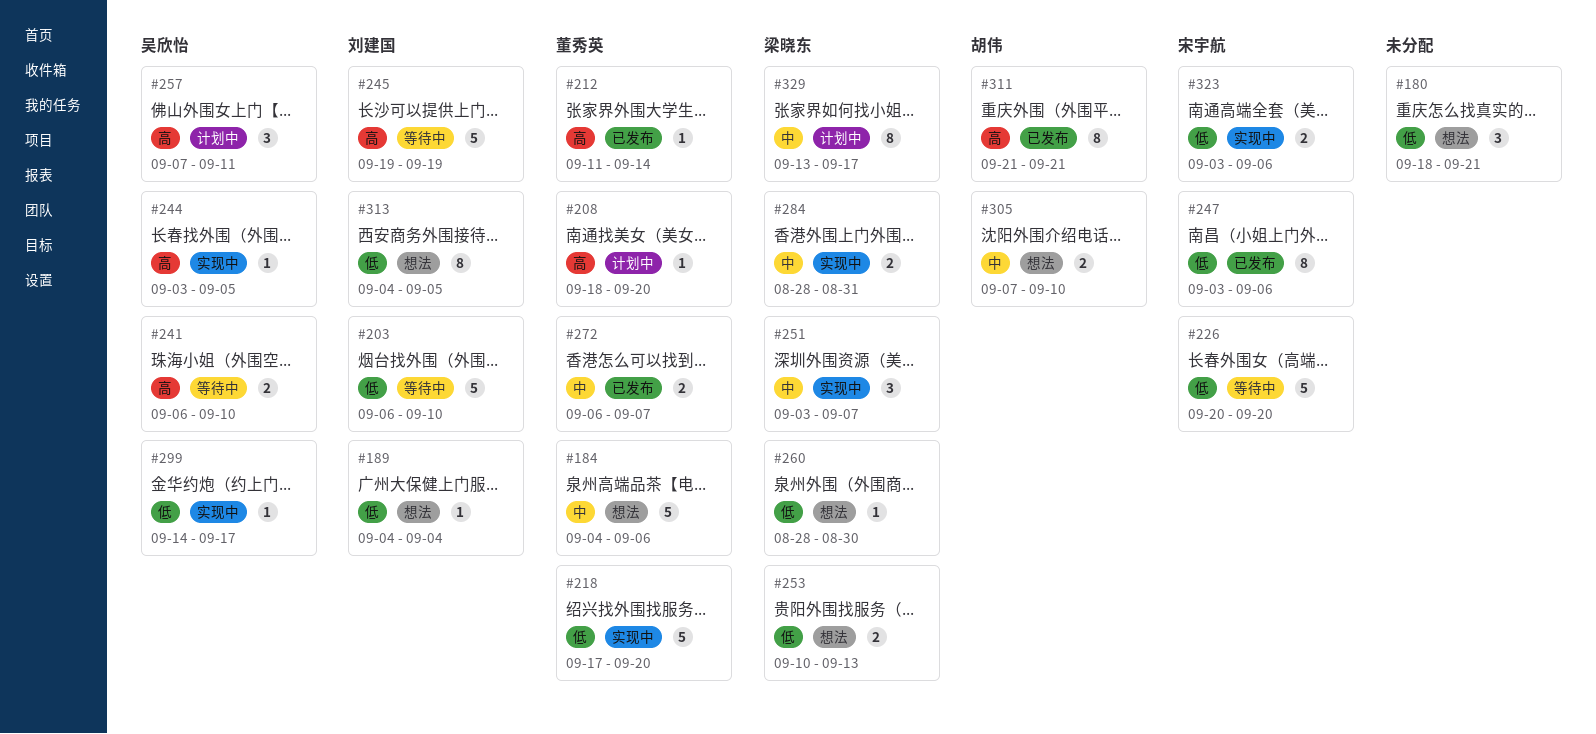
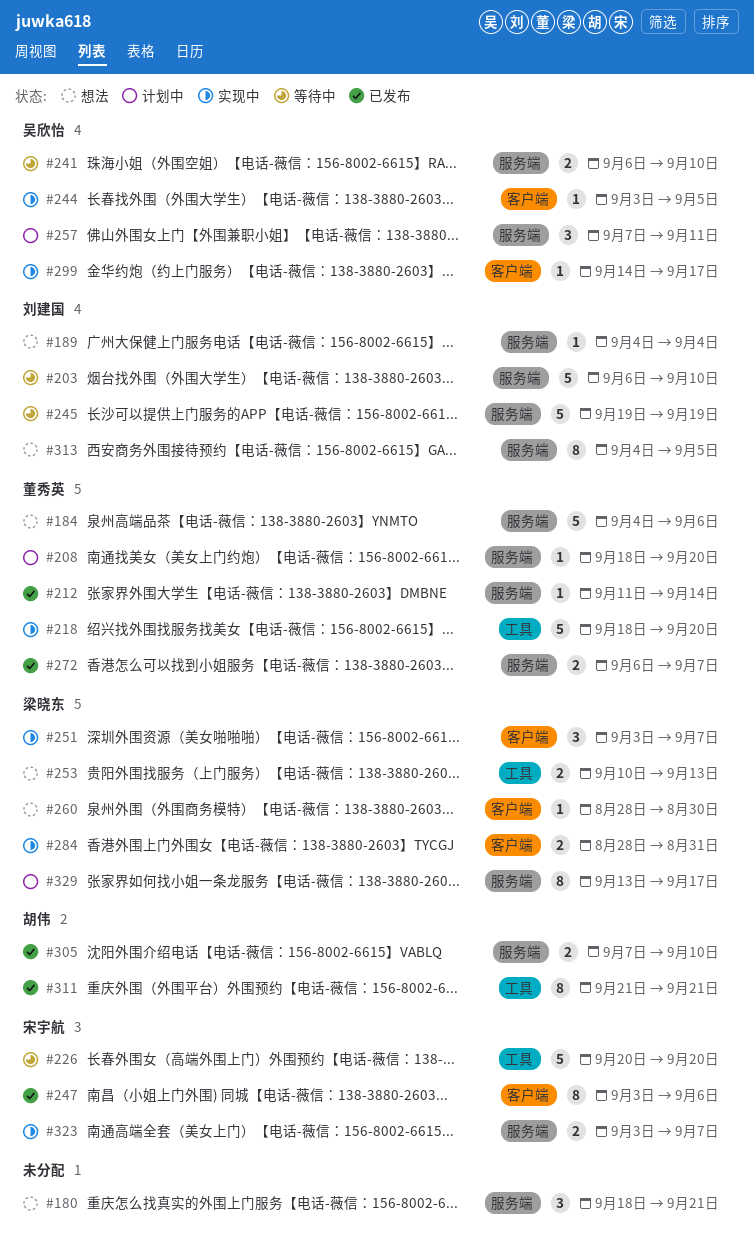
#218, start: Sep 17 -> Sep 18
#305, status: 想法 -> 已发布
#323, due: Sep 6 -> Sep 7

